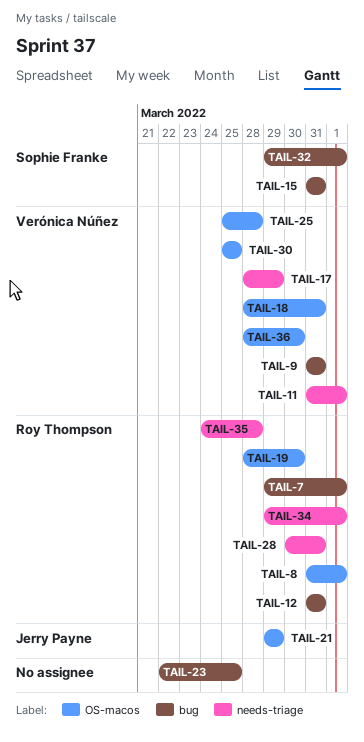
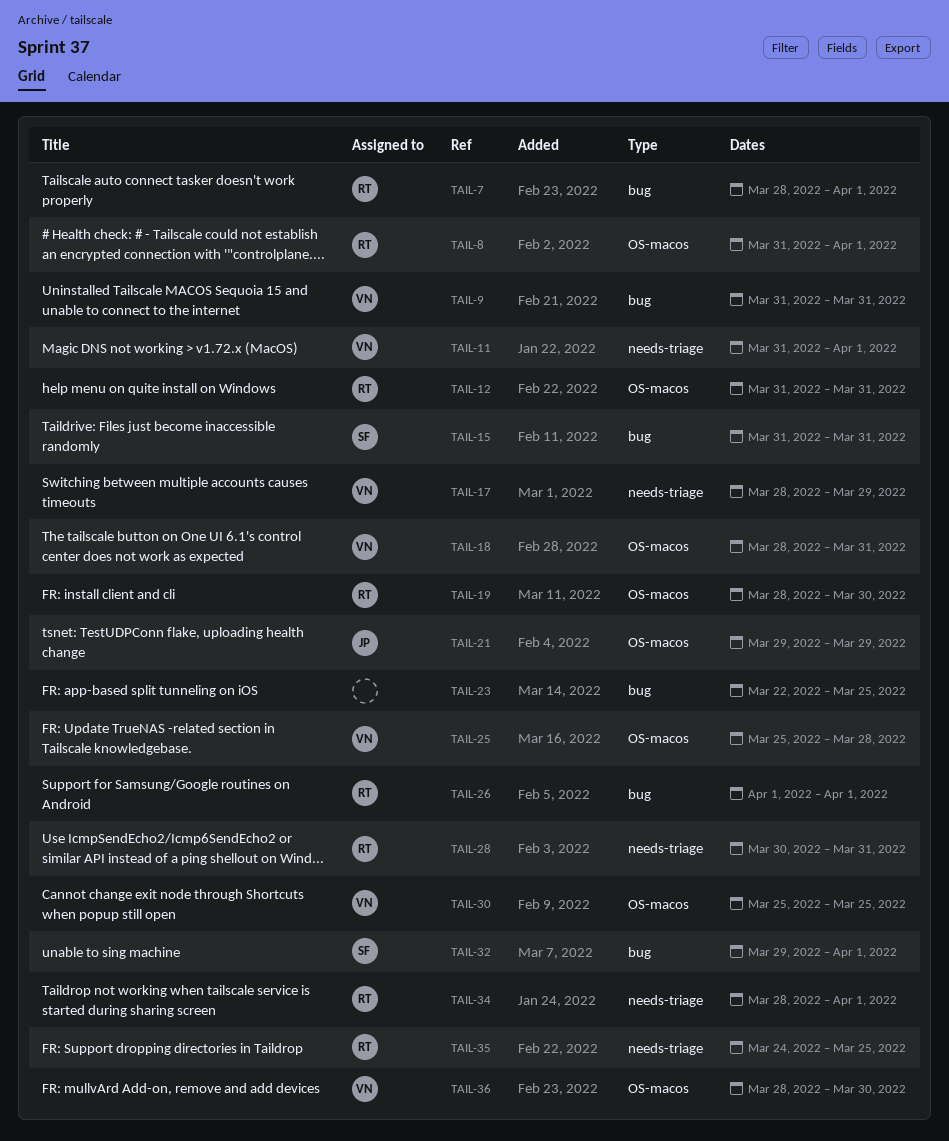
TAIL-7, start: Mar 29 -> Mar 28
TAIL-12, label: bug -> OS-macos
TAIL-26: none -> present
TAIL-34, start: Mar 29 -> Mar 28
TAIL-35, due: Mar 28 -> Mar 25

